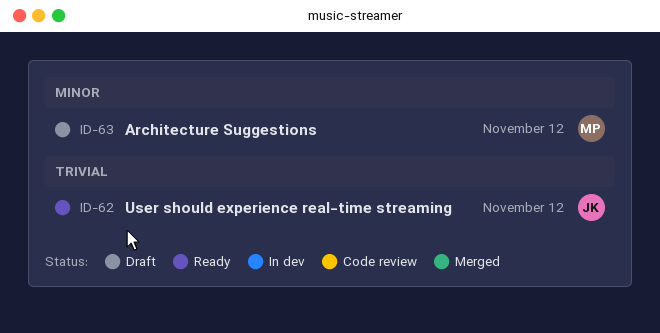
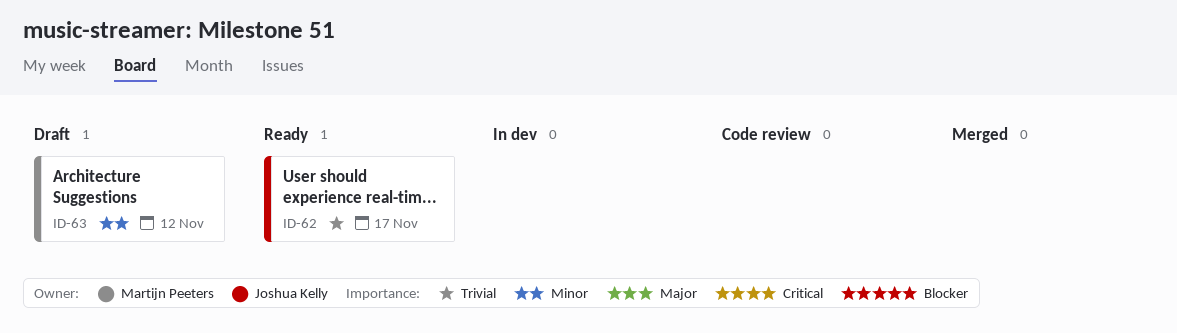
ID-62, due: Nov 12 -> Nov 17

